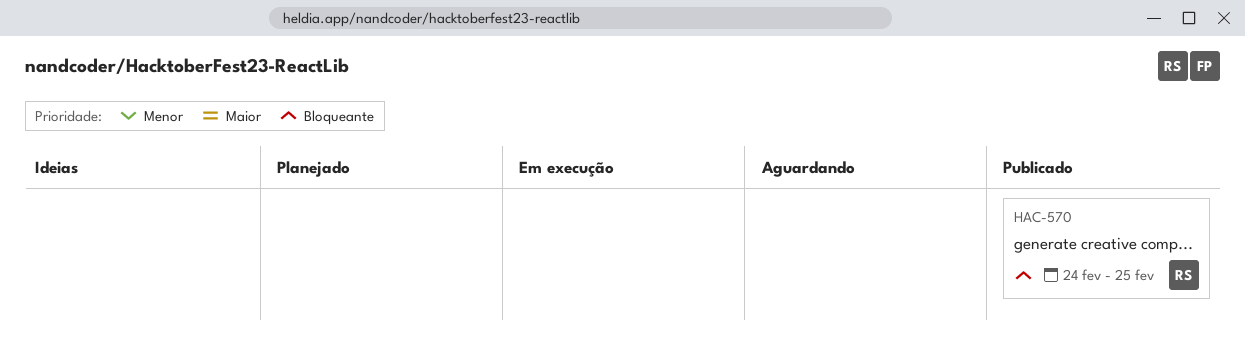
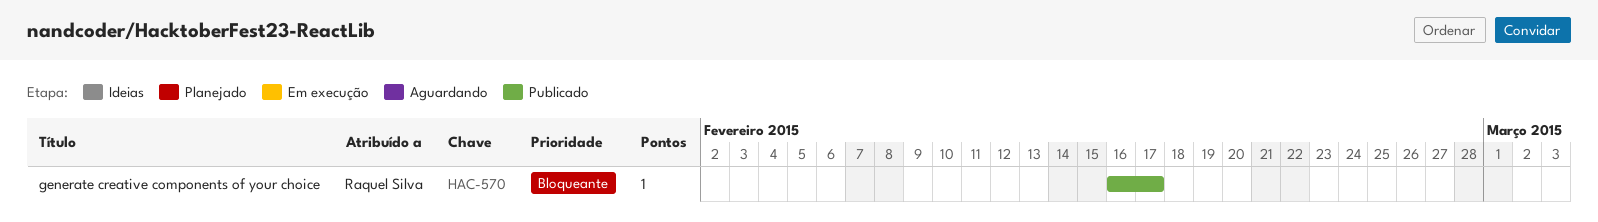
HAC-570, start: Feb 24 -> Feb 16
HAC-570, due: Feb 25 -> Feb 17

